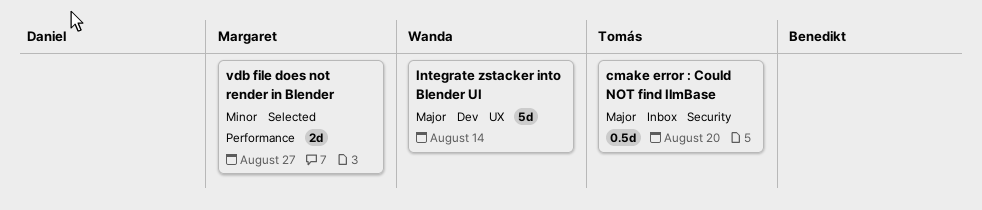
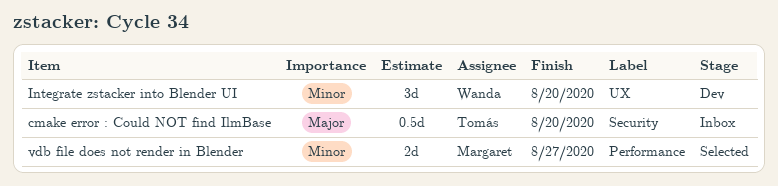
Integrate zstacker into Blender UI, priority: Major -> Minor
Integrate zstacker into Blender UI, estimate: 5d -> 3d
Integrate zstacker into Blender UI, due: Aug 14 -> Aug 20

